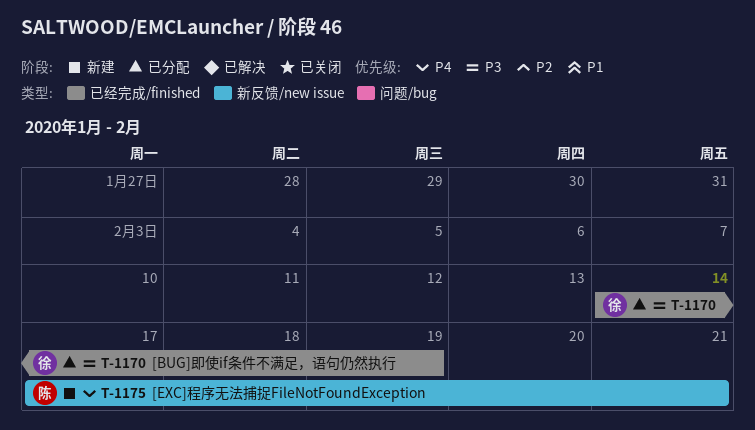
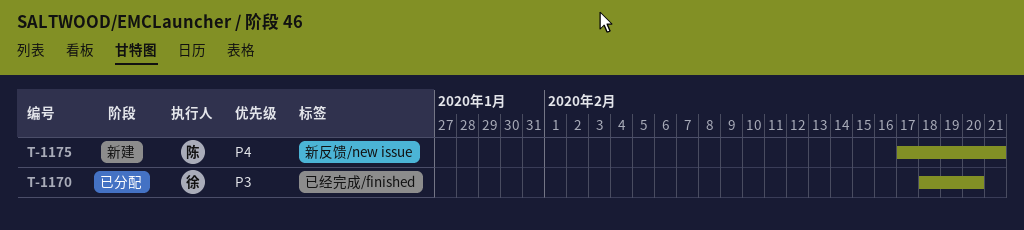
T-1170, start: Feb 14 -> Feb 18
T-1170, due: Feb 19 -> Feb 20

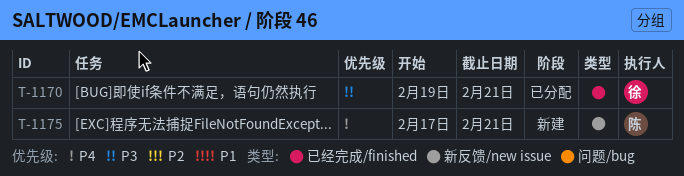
T-1170, start: Feb 18 -> Feb 19
T-1170, due: Feb 20 -> Feb 21

